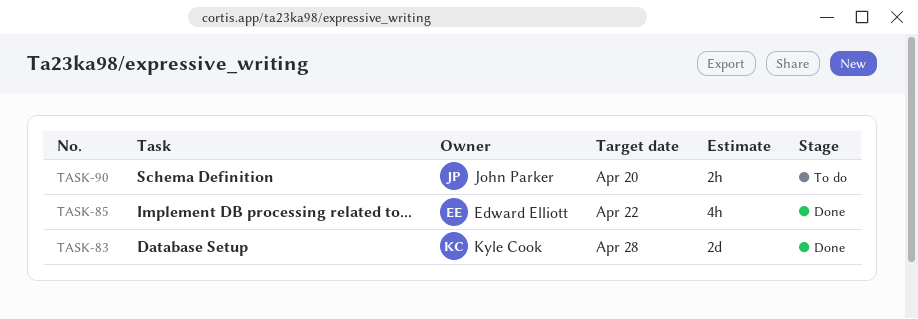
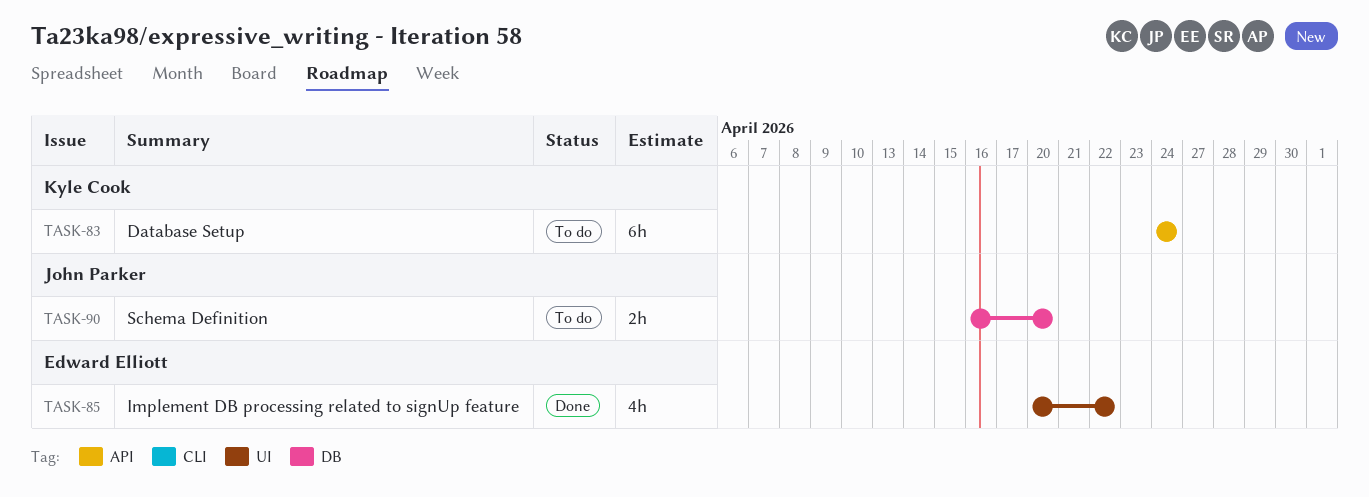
TASK-83, status: Done -> To do
TASK-83, estimate: 2d -> 6h
TASK-83, due: Apr 28 -> Apr 24

